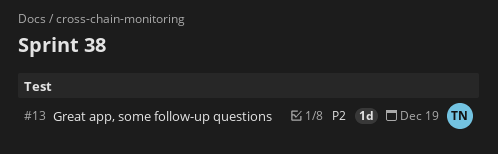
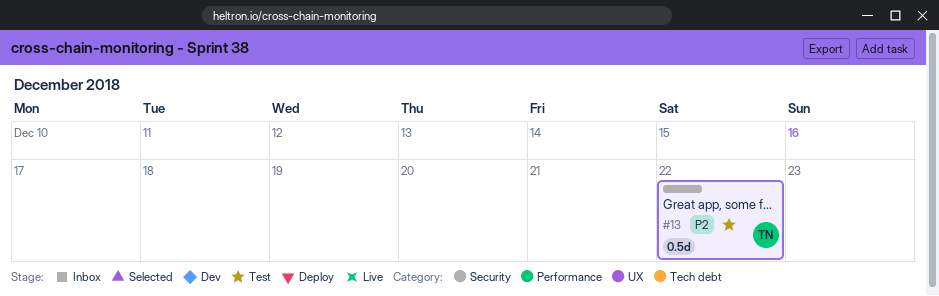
#13, estimate: 1d -> 0.5d
#13, due: Dec 19 -> Dec 22

